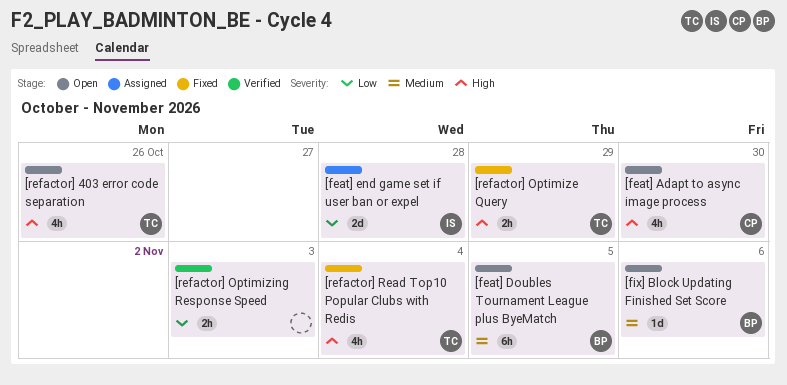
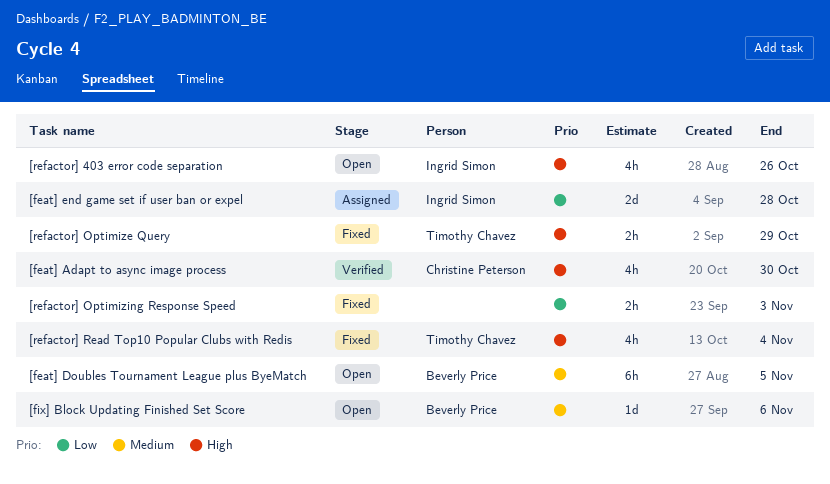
[feat] Adapt to async image process, status: Open -> Verified
[refactor] 403 error code separation, owner: Timothy Chavez -> Ingrid Simon
[refactor] Optimizing Response Speed, status: Verified -> Fixed

